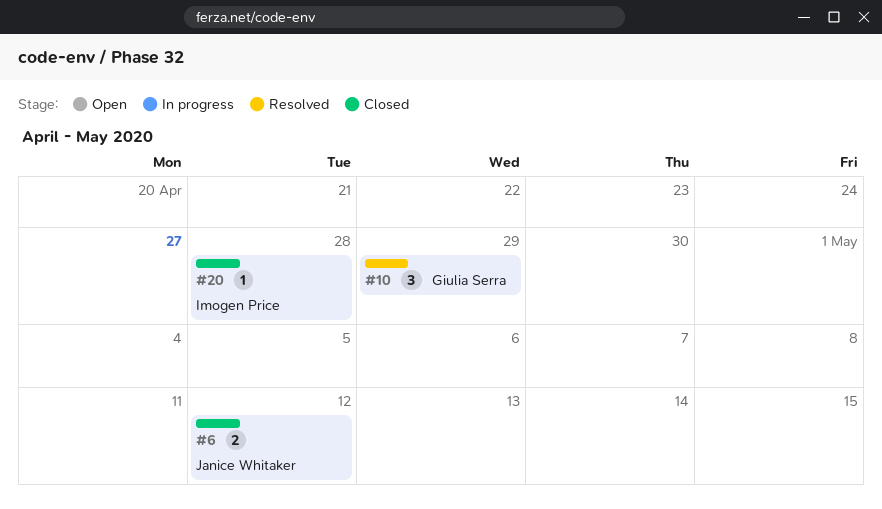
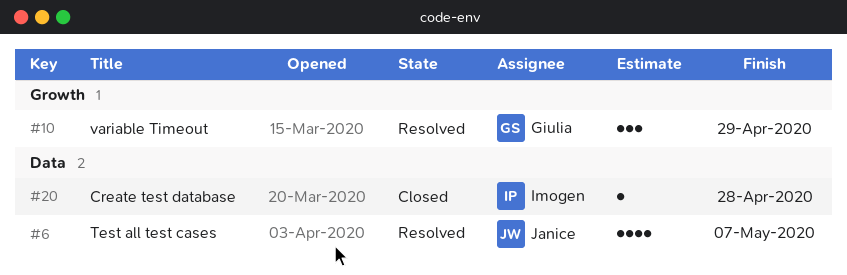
#6, status: Closed -> Resolved
#6, estimate: 2 -> 4
#6, due: May 12 -> May 7

